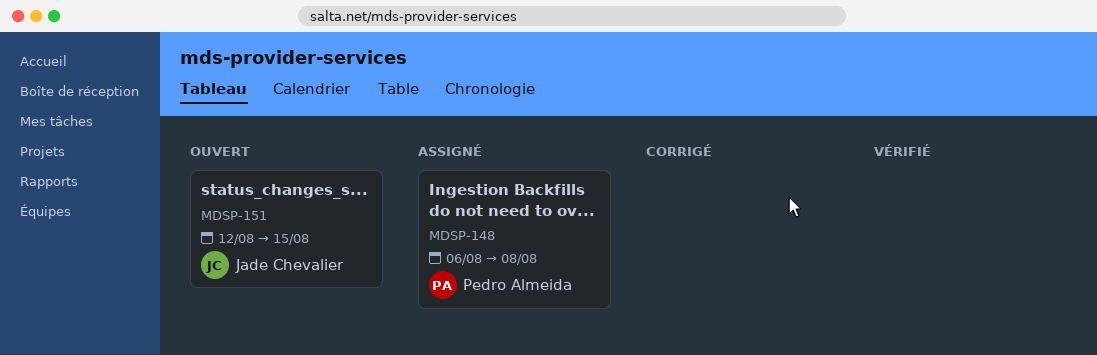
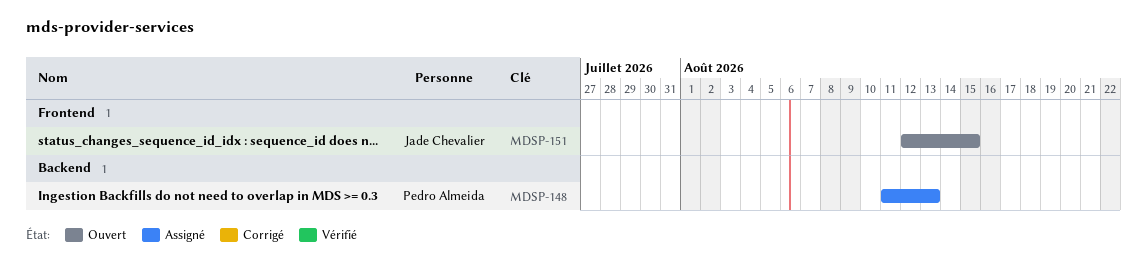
MDSP-148, start: Aug 6 -> Aug 11
MDSP-148, due: Aug 8 -> Aug 13

